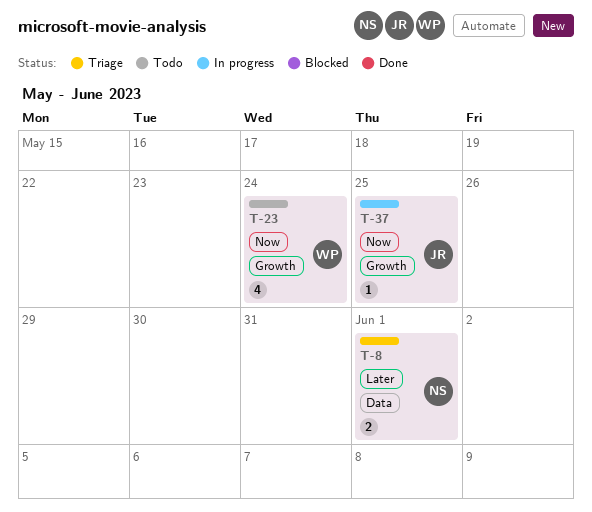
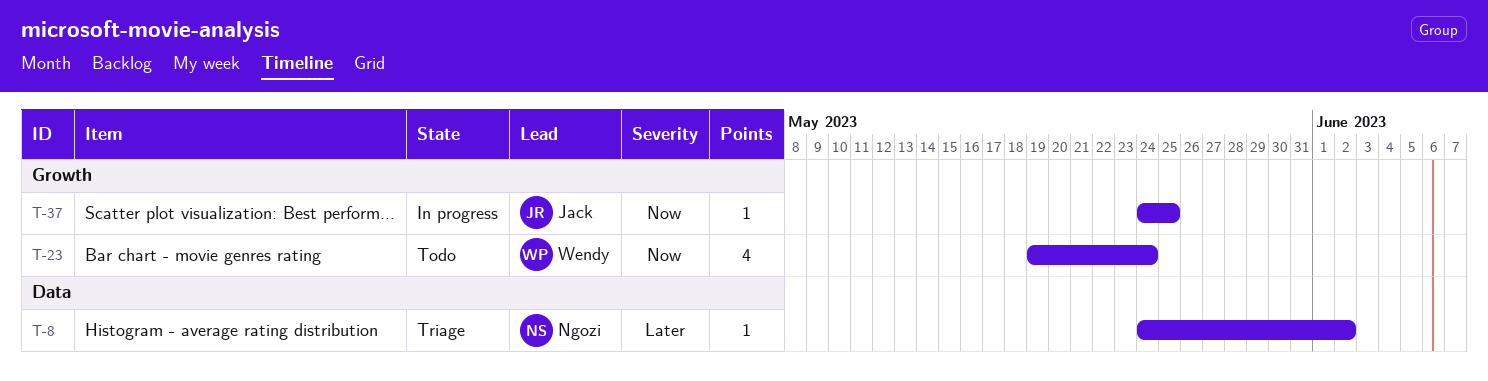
T-8, estimate: 2 -> 1
T-8, due: Jun 1 -> Jun 2

